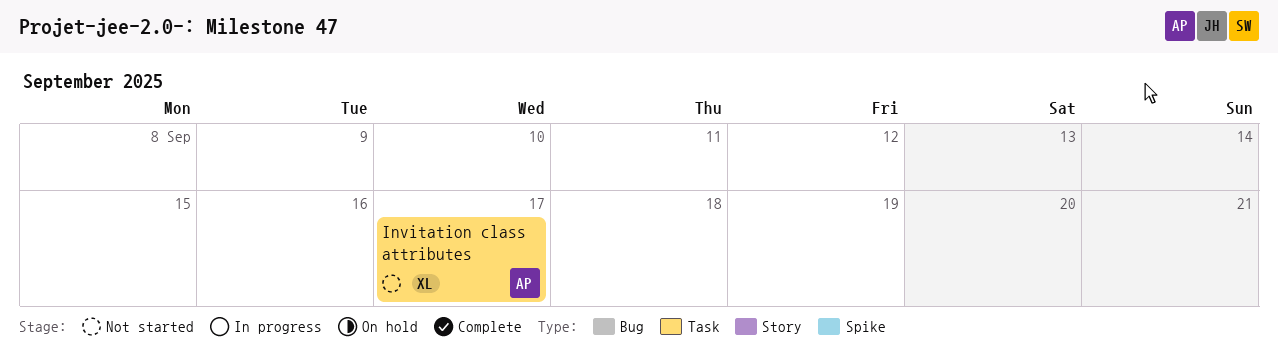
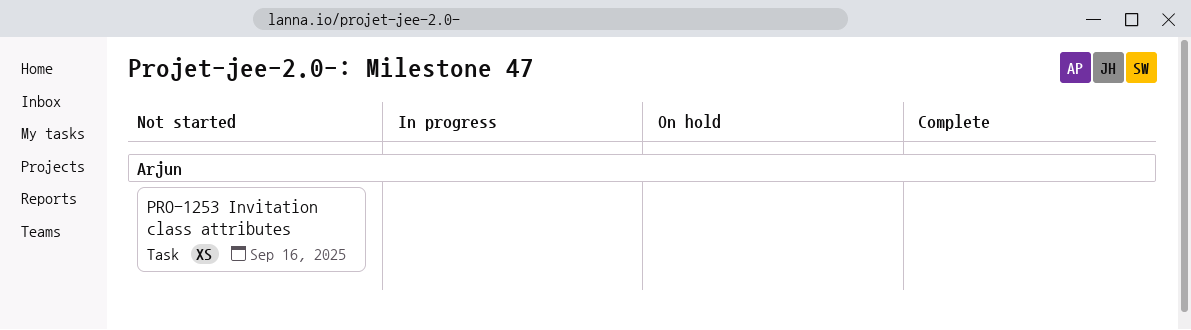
Invitation class attributes, estimate: XL -> XS
Invitation class attributes, due: Sep 17 -> Sep 16

